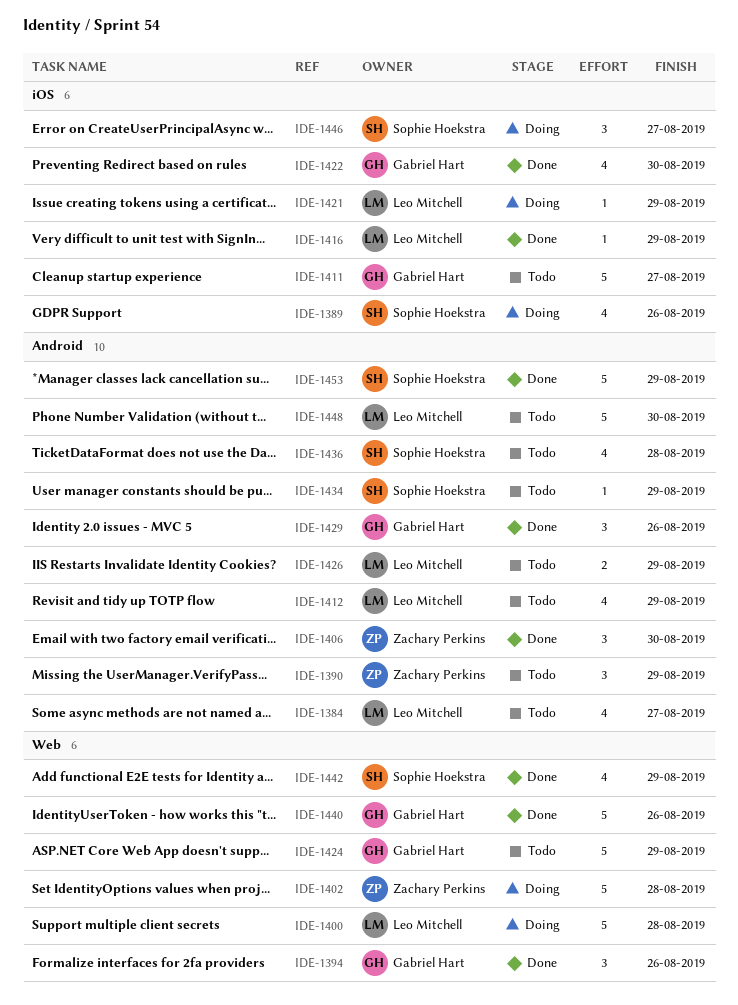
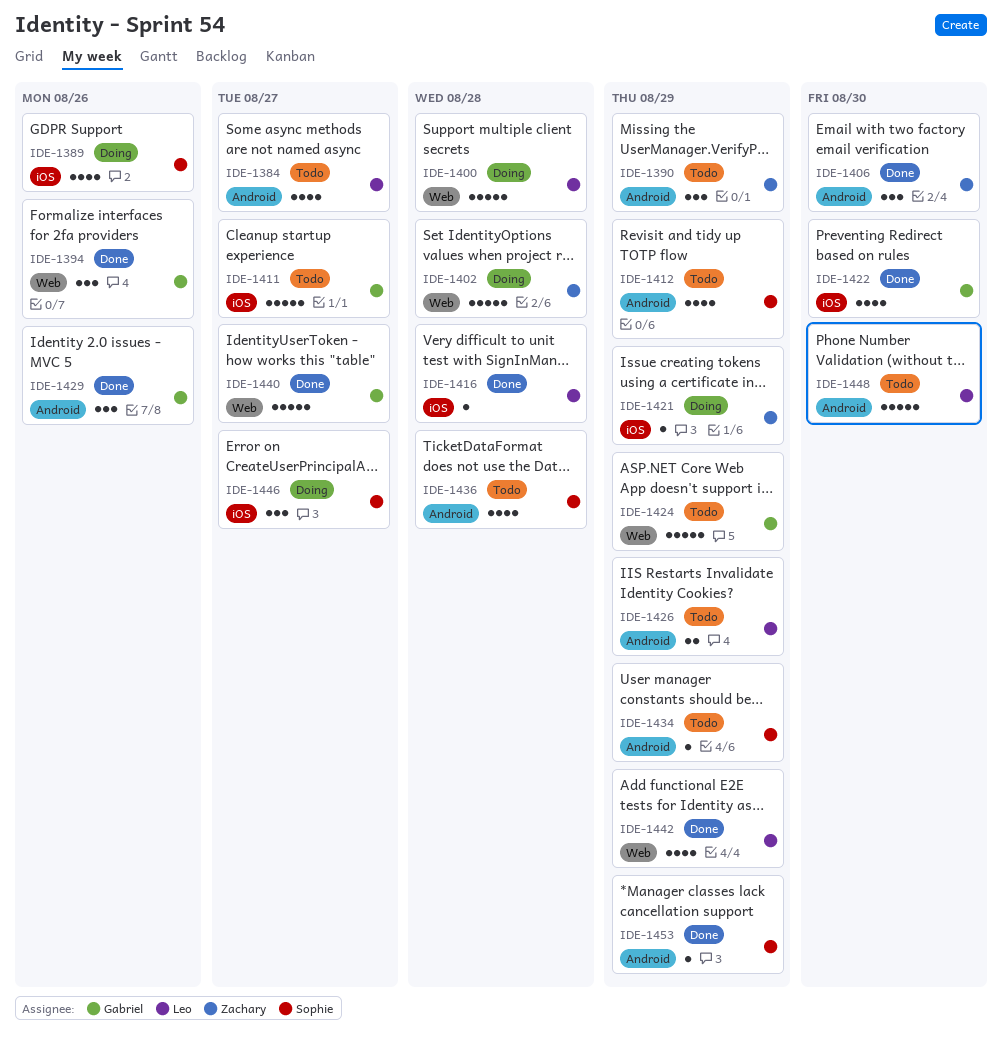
IDE-1412, owner: Leo Mitchell -> Sophie Hoekstra
IDE-1416, due: Aug 29 -> Aug 28
IDE-1421, owner: Leo Mitchell -> Zachary Perkins
IDE-1440, due: Aug 26 -> Aug 27
IDE-1442, owner: Sophie Hoekstra -> Leo Mitchell
IDE-1453, estimate: 5 -> 1

